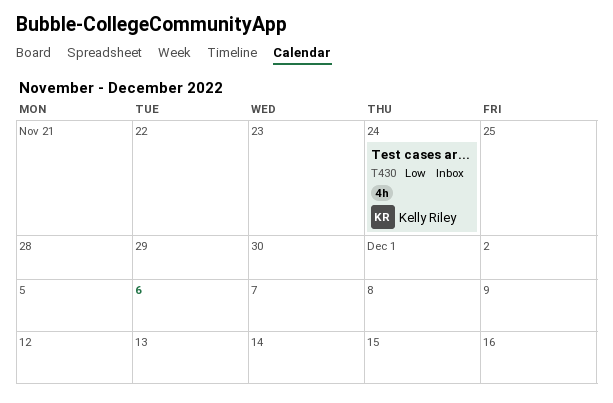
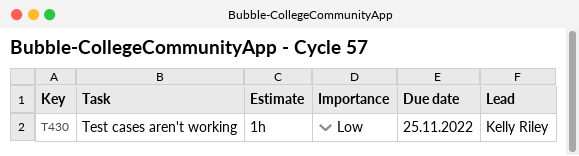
T430, estimate: 4h -> 1h
T430, due: Nov 24 -> Nov 25

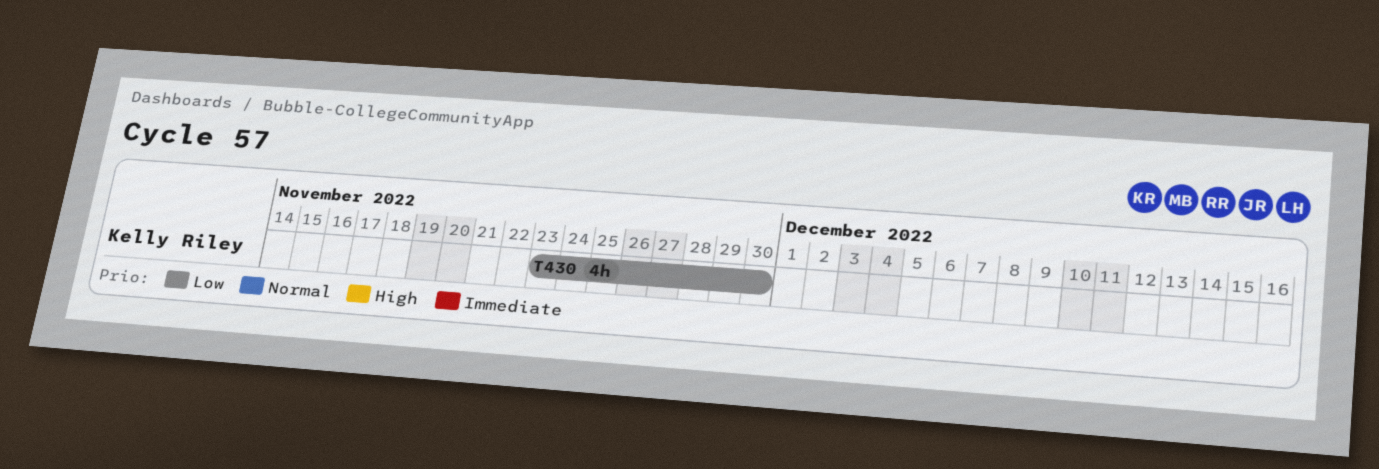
T430, estimate: 1h -> 4h
T430, due: Nov 25 -> Nov 30

